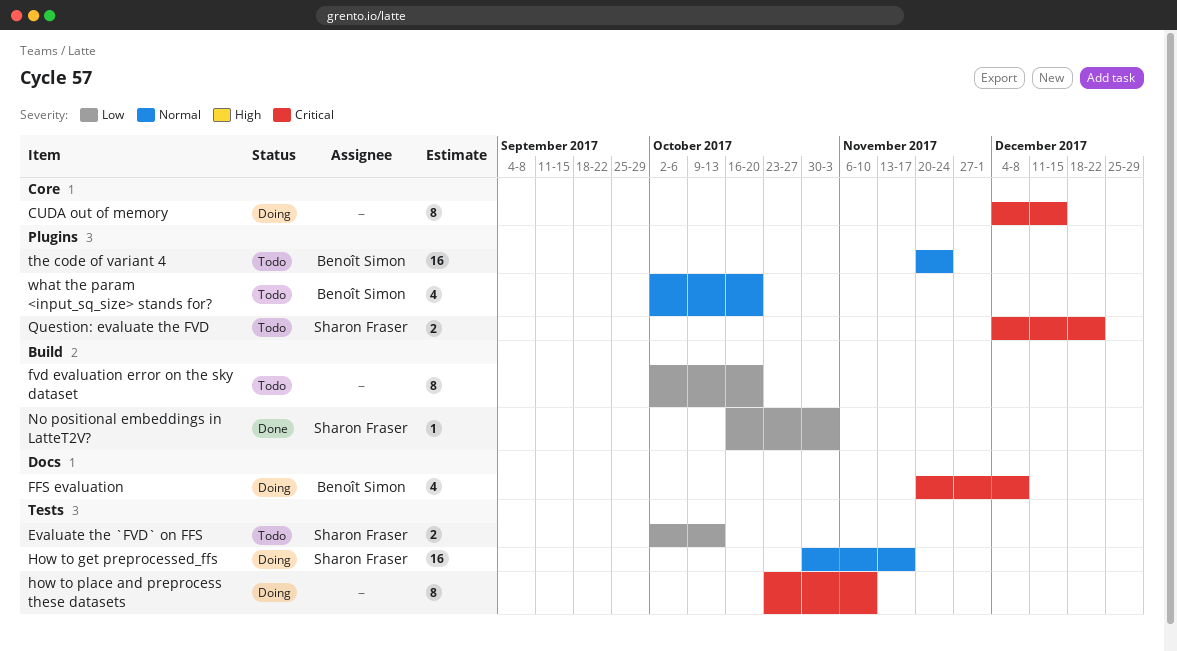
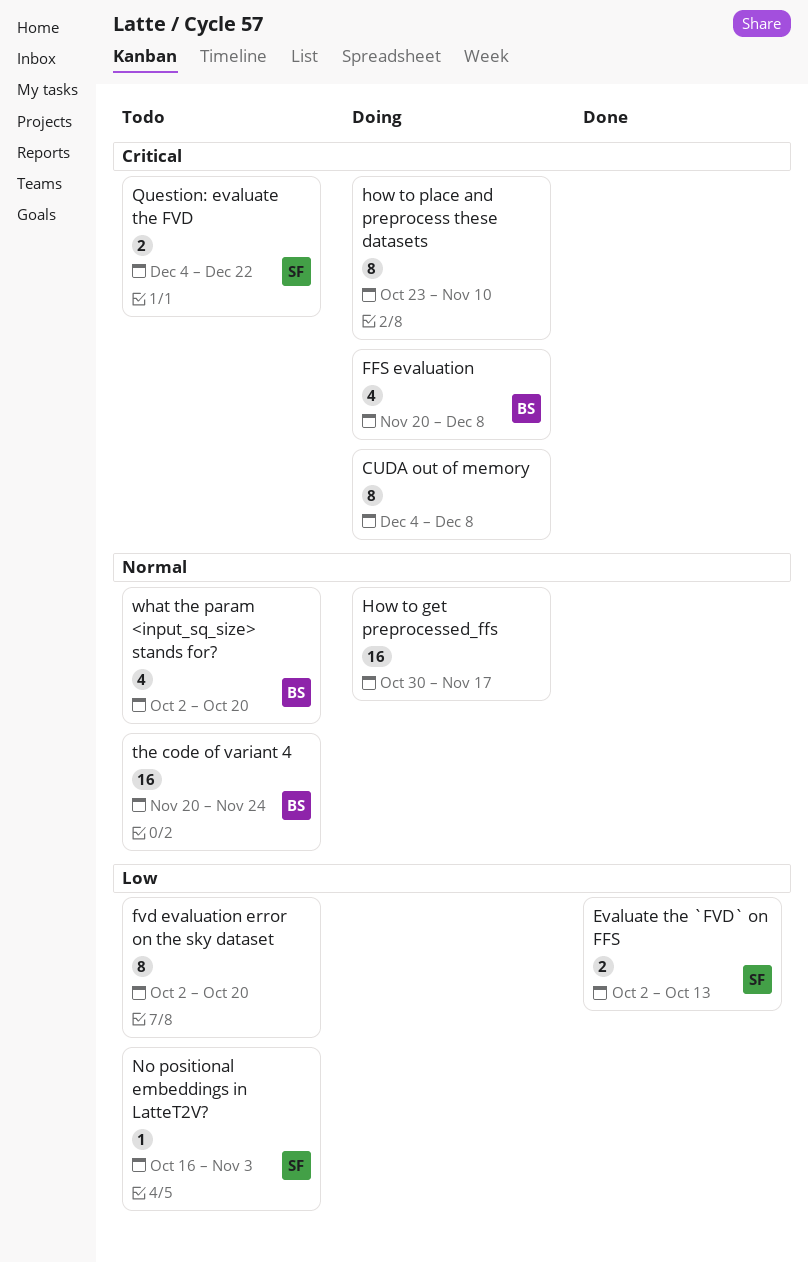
CUDA out of memory, due: Dec 15 -> Dec 8
Evaluate the `FVD` on FFS, status: Todo -> Done
How to get preprocessed_ffs, owner: Sharon Fraser -> none
No positional embeddings in LatteT2V?, status: Done -> Todo

